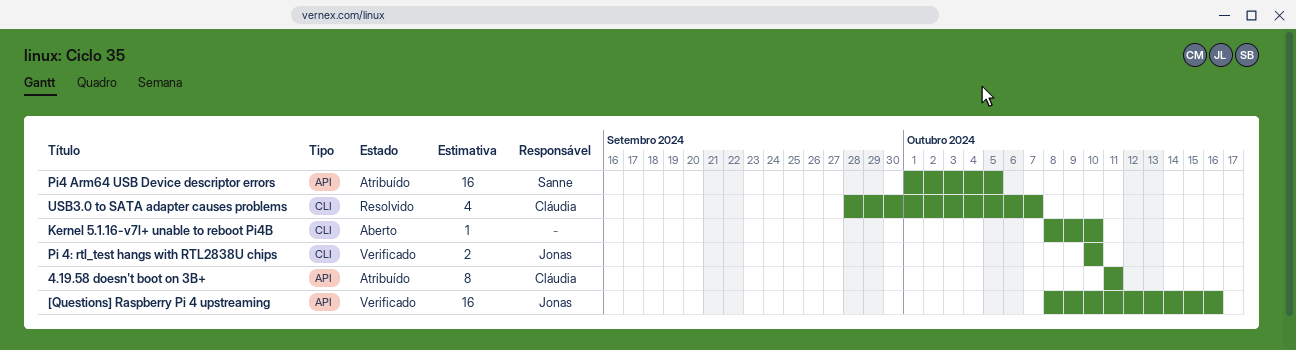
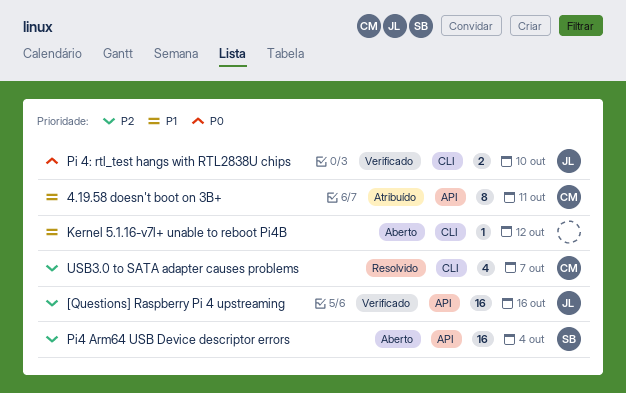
Kernel 5.1.16-v7l+ unable to reboot Pi4B, due: Oct 10 -> Oct 12
Pi4 Arm64 USB Device descriptor errors, status: Atribuído -> Aberto
Pi4 Arm64 USB Device descriptor errors, due: Oct 5 -> Oct 4

